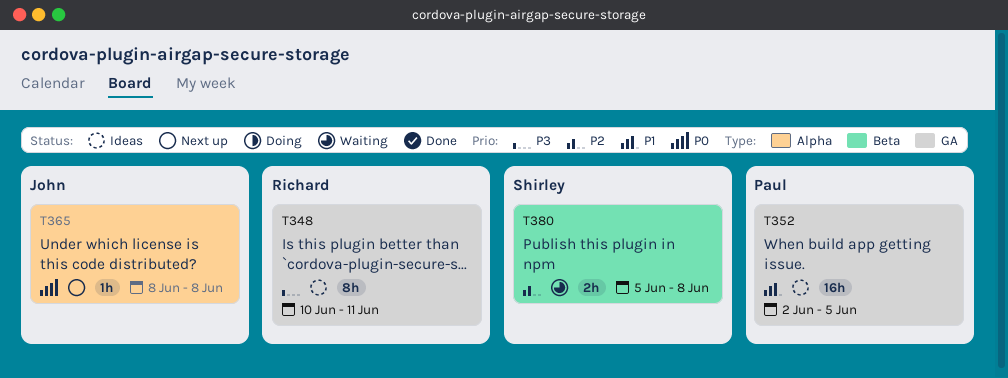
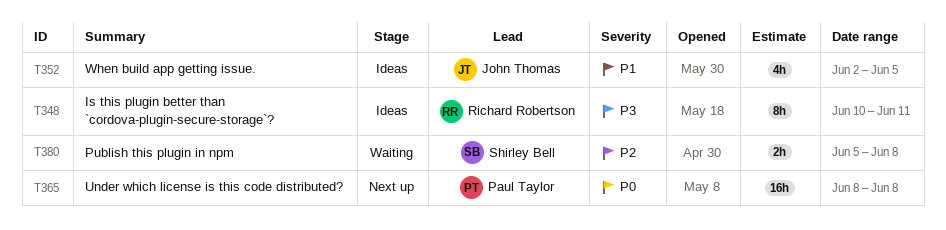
T352, owner: Paul Taylor -> John Thomas
T352, estimate: 16h -> 4h
T365, owner: John Thomas -> Paul Taylor
T365, estimate: 1h -> 16h

